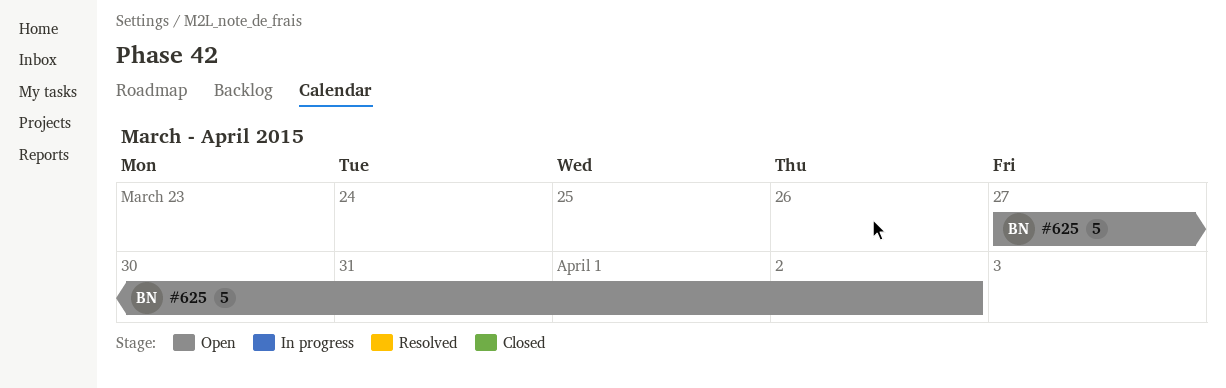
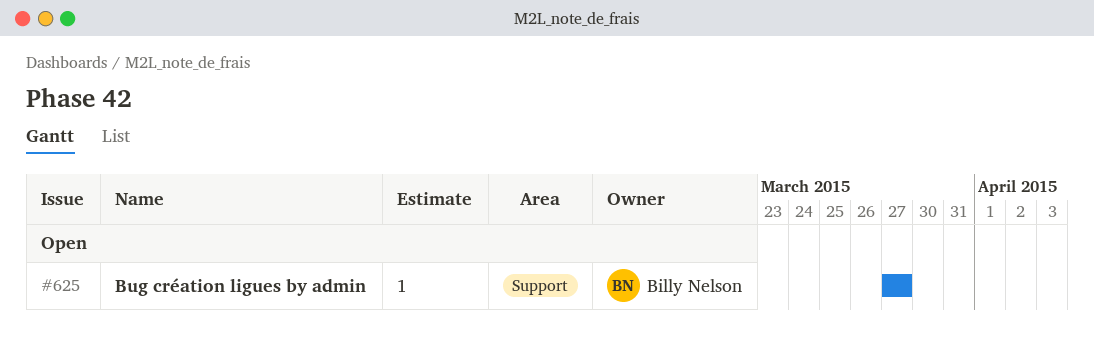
#625, estimate: 5 -> 1
#625, due: Apr 2 -> Mar 27

